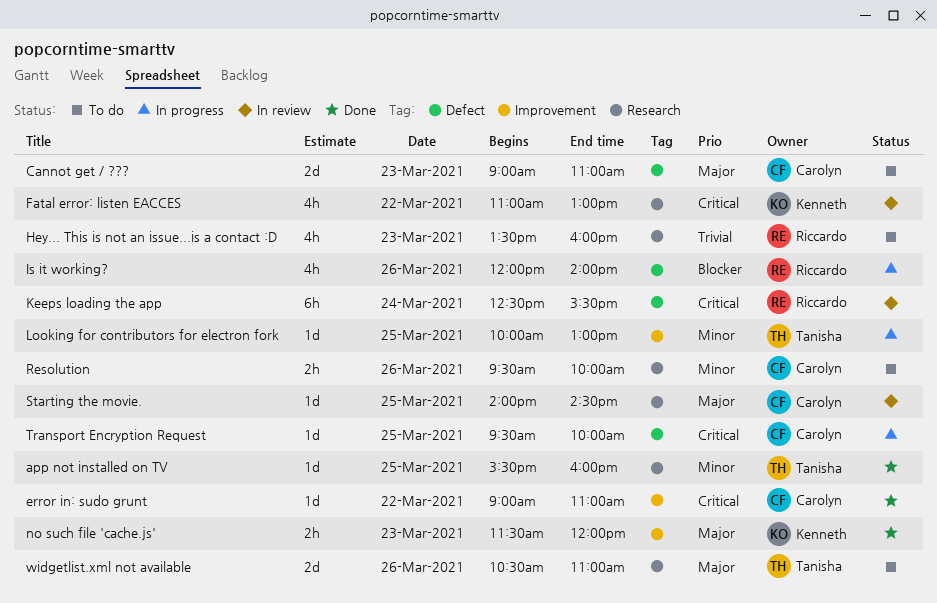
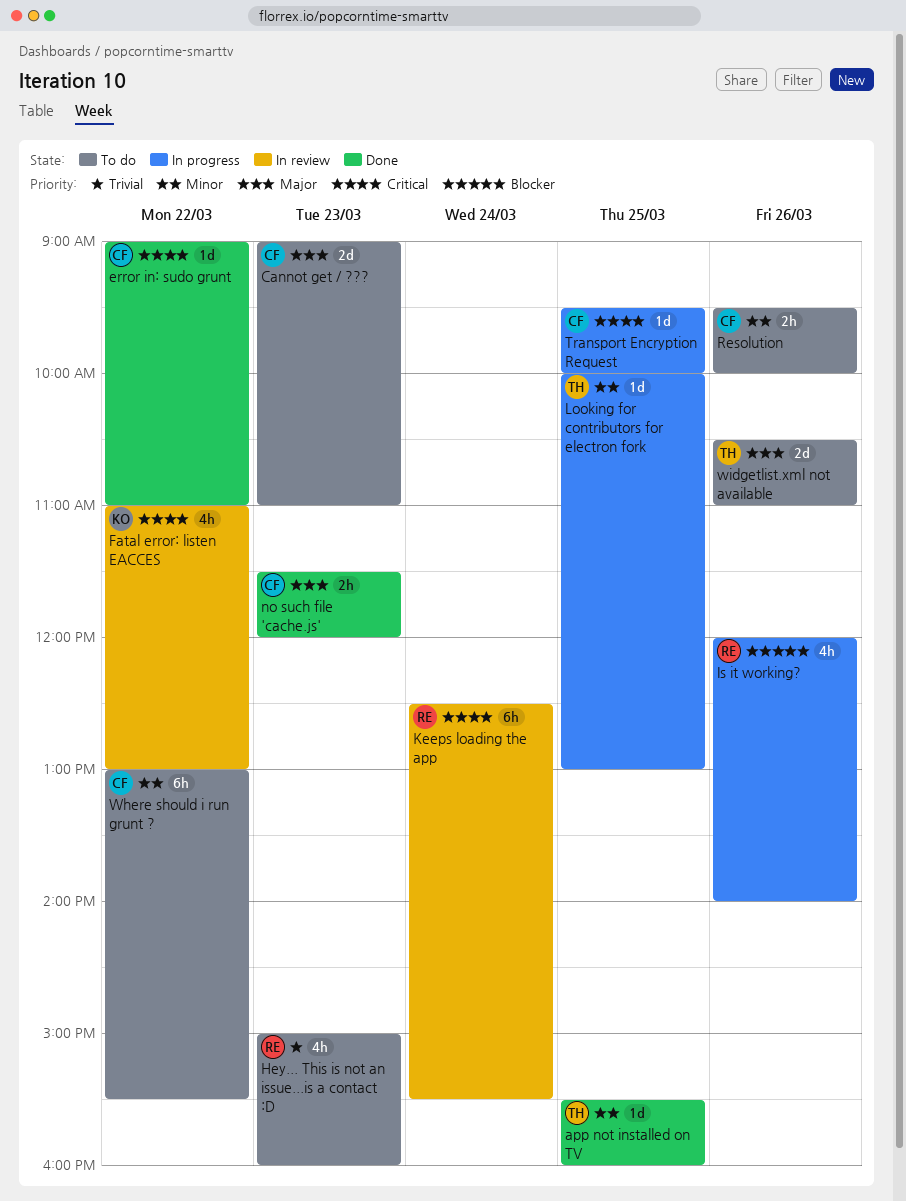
Hey... This is not an issue...is a contact :D, begins: 13:30 -> 15:00
no such file 'cache.js', owner: Kenneth -> Carolyn
Starting the movie.: present -> none
Where should i run grunt ?: none -> present

